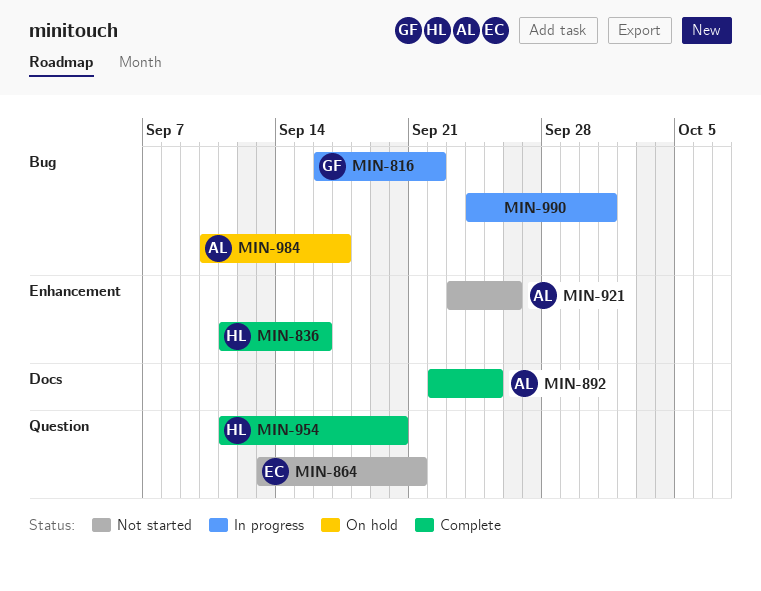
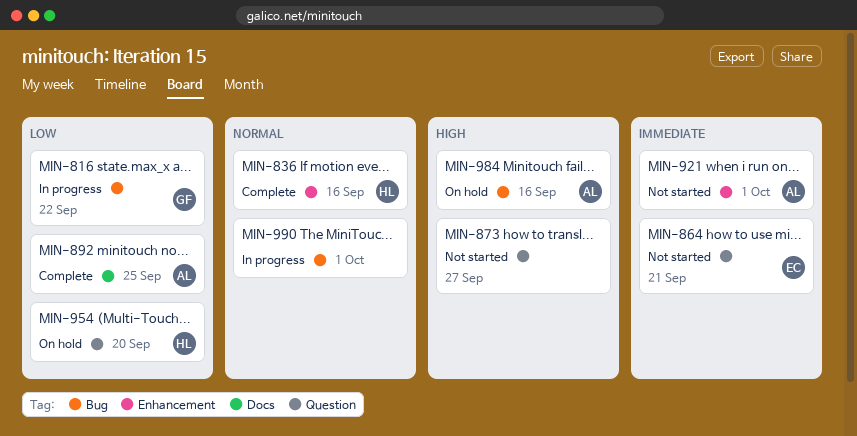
MIN-873: none -> present
MIN-921, due: Sep 26 -> Oct 1
MIN-954, status: Complete -> On hold
MIN-984, due: Sep 17 -> Sep 16

